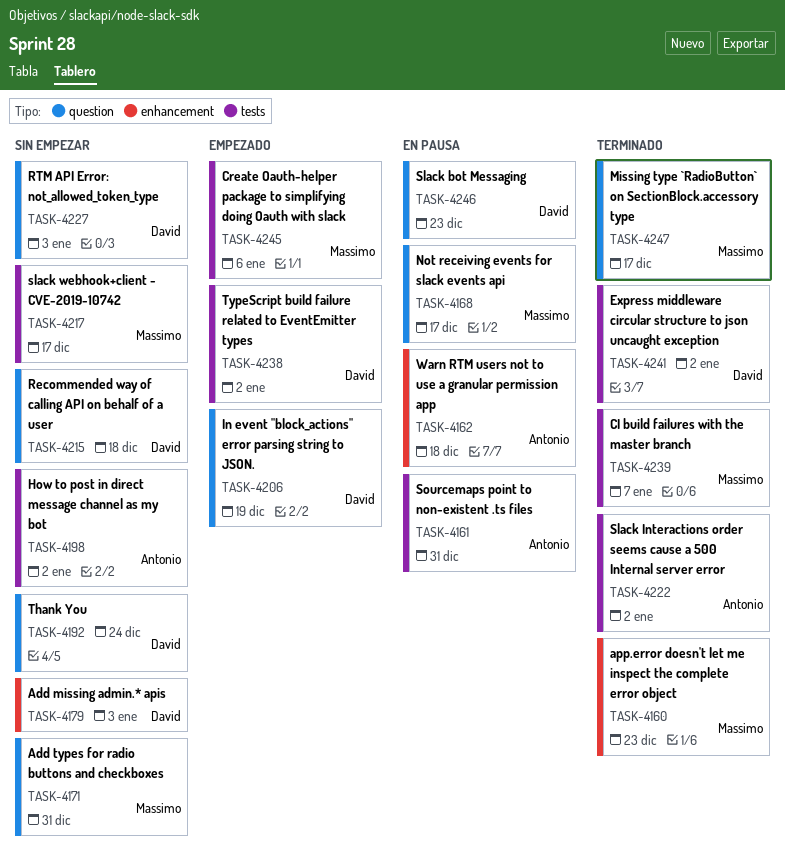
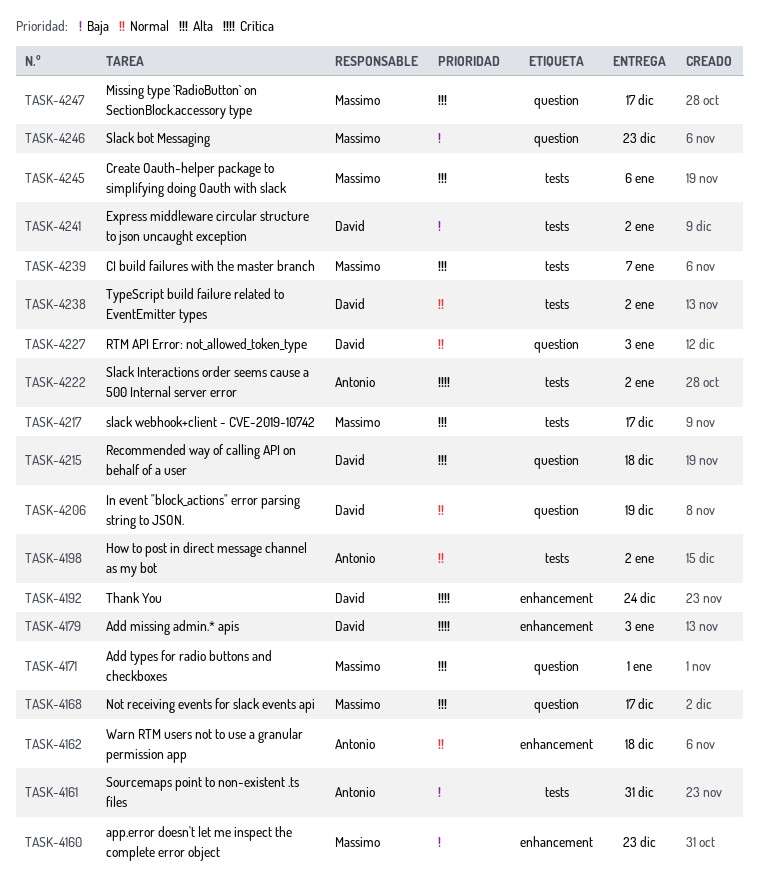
TASK-4171, due: Dec 31 -> Jan 1
TASK-4192, label: question -> enhancement
TASK-4246, owner: David -> Massimo

